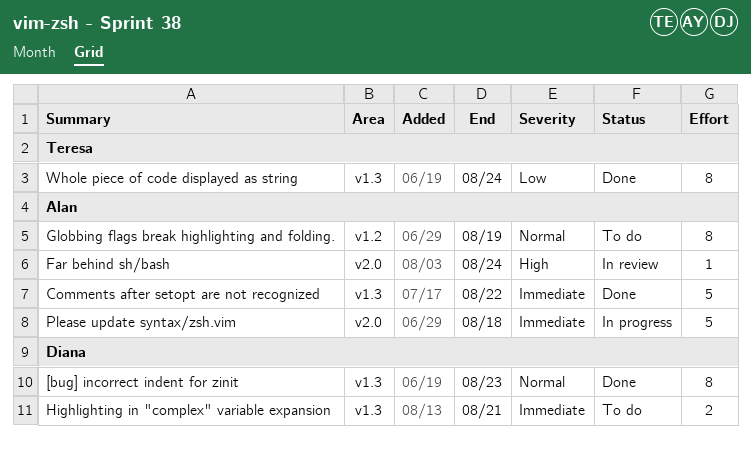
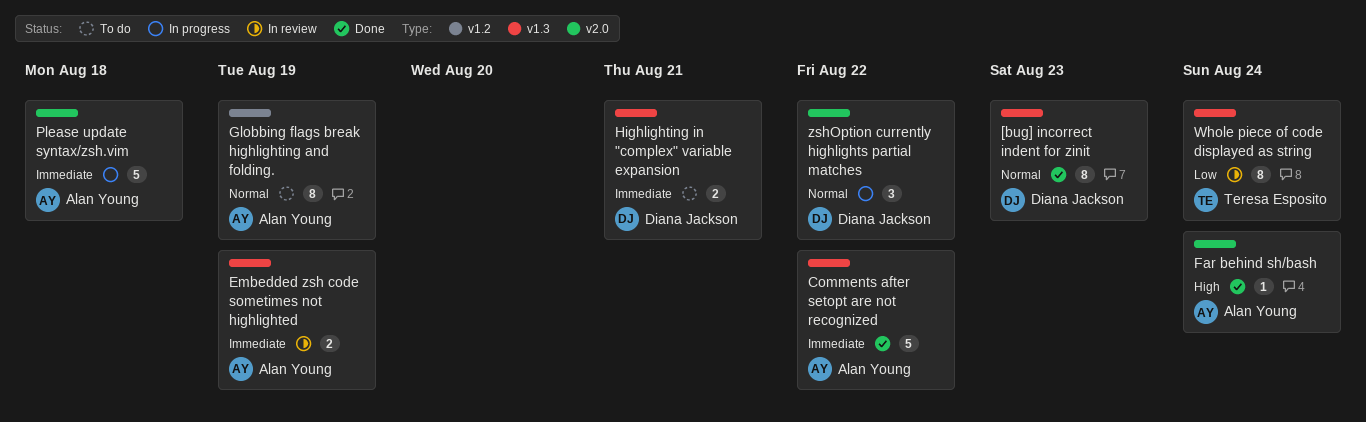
Embedded zsh code sometimes not highlighted: none -> present
Far behind sh/bash, status: In review -> Done
Whole piece of code displayed as string, status: Done -> In review
zshOption currently highlights partial matches: none -> present

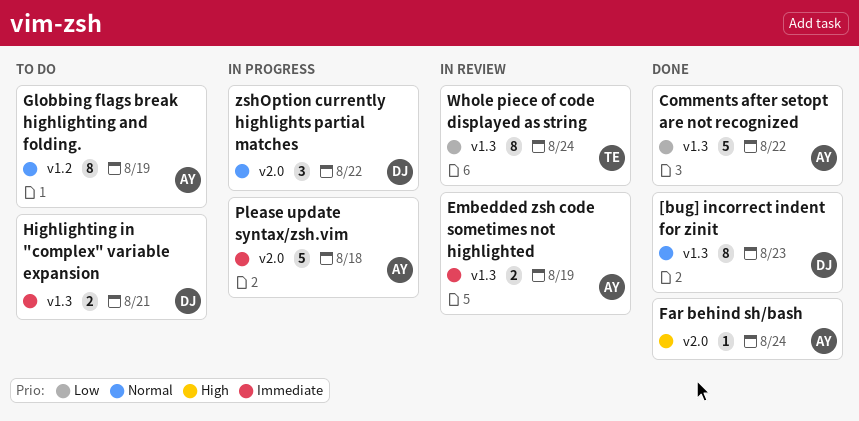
Comments after setopt are not recognized, priority: Immediate -> Low

